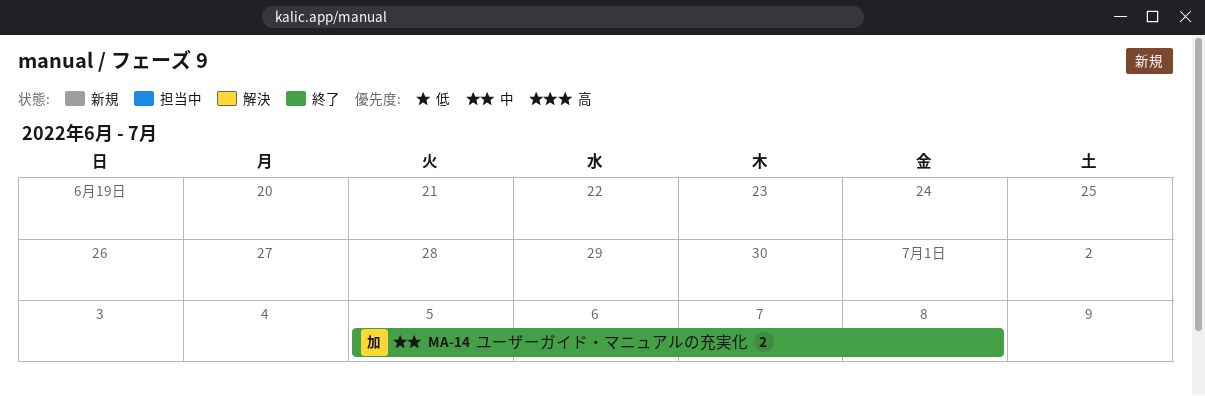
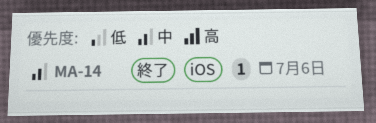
MA-14, estimate: 2 -> 1
MA-14, due: Jul 8 -> Jul 6

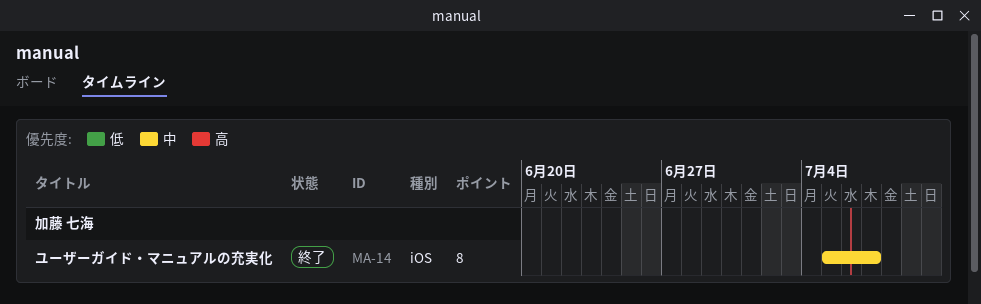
MA-14, estimate: 1 -> 8
MA-14, due: Jul 6 -> Jul 7

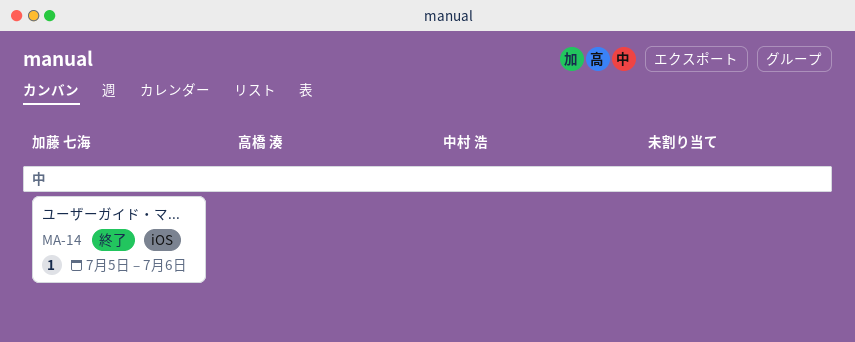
MA-14, estimate: 8 -> 1
MA-14, due: Jul 7 -> Jul 6

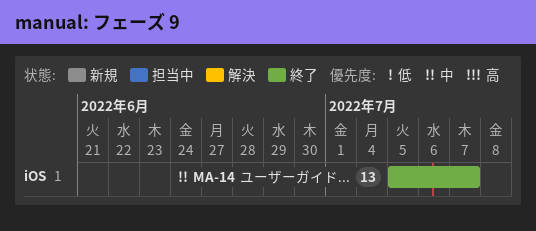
MA-14, estimate: 1 -> 13
MA-14, due: Jul 6 -> Jul 7

